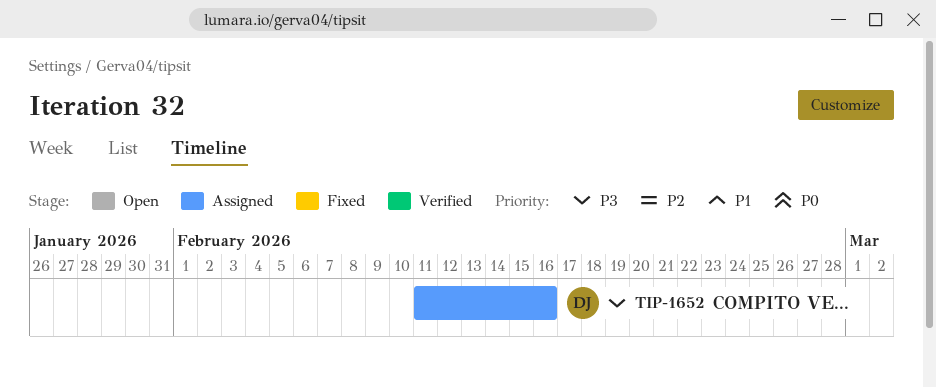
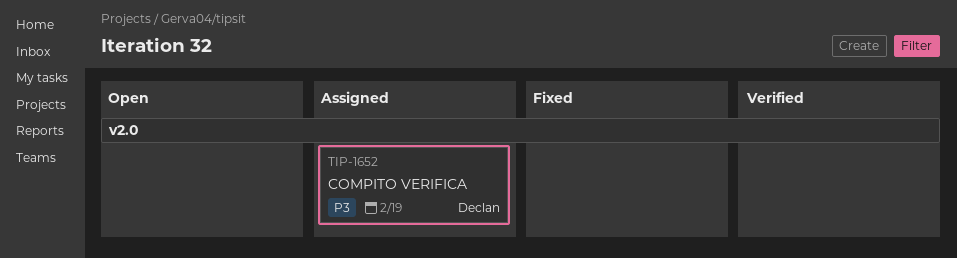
TIP-1652, due: Feb 16 -> Feb 19

